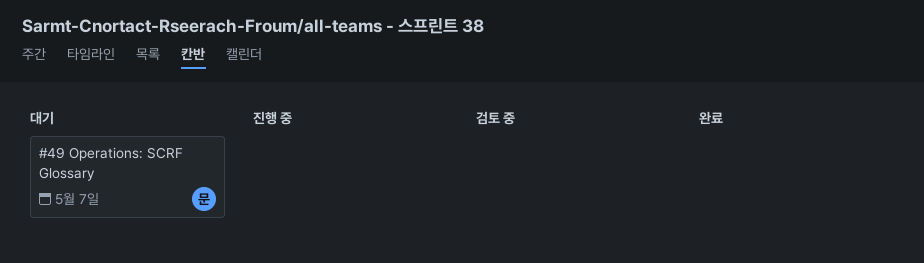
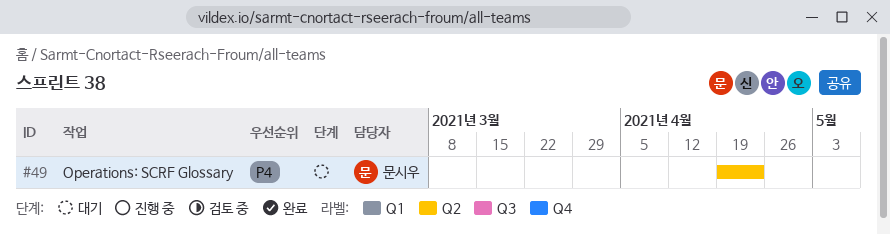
#49, due: May 7 -> Apr 23

